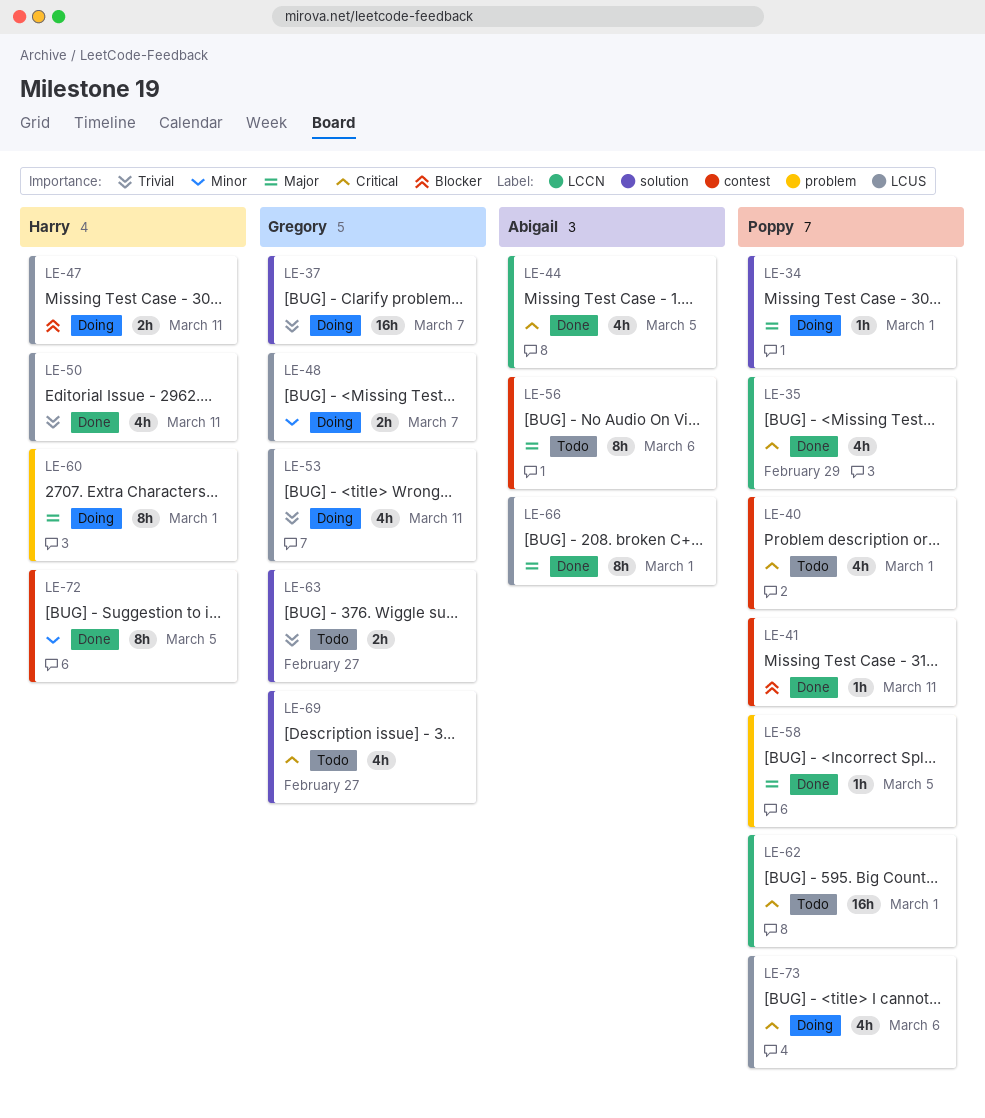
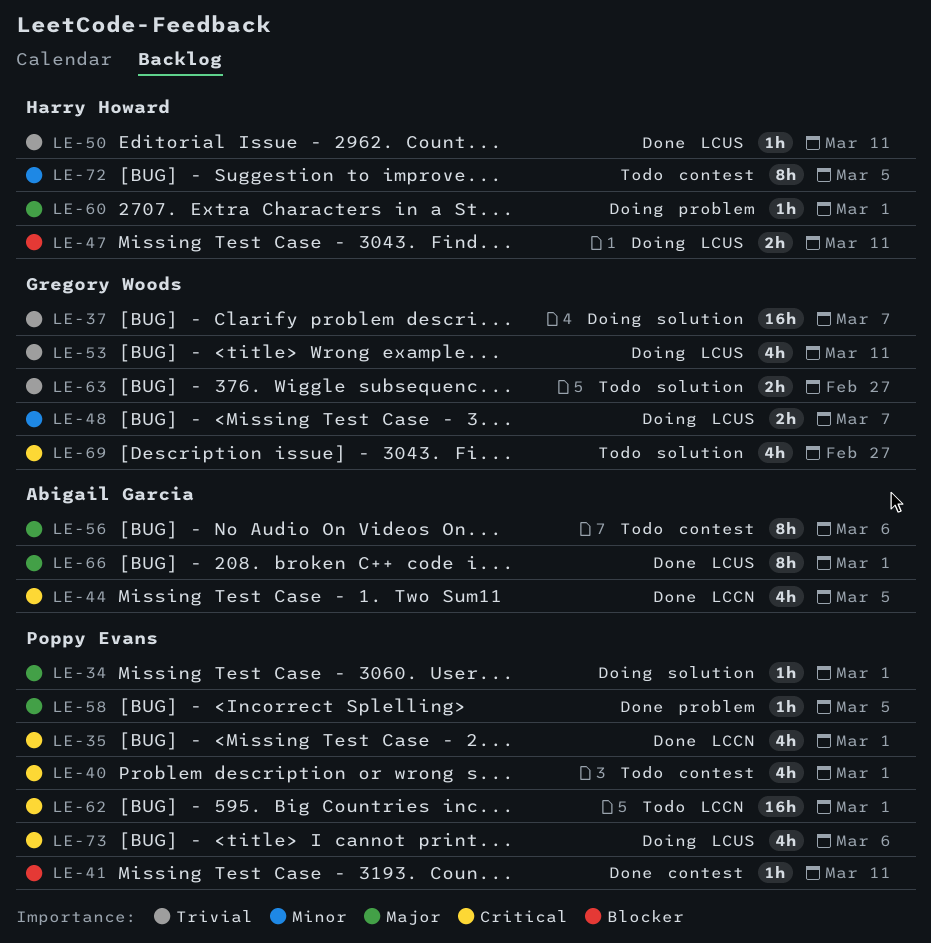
LE-35, due: Feb 29 -> Mar 1
LE-50, estimate: 4h -> 1h
LE-60, estimate: 8h -> 1h
LE-72, status: Done -> Todo

